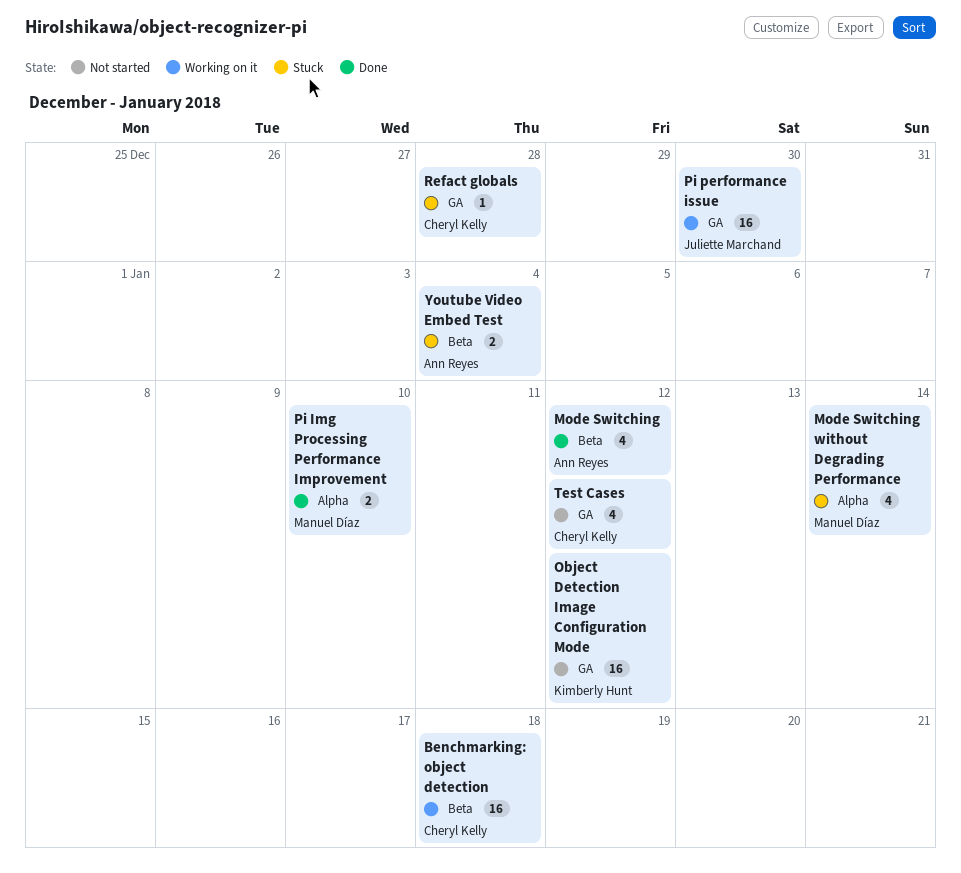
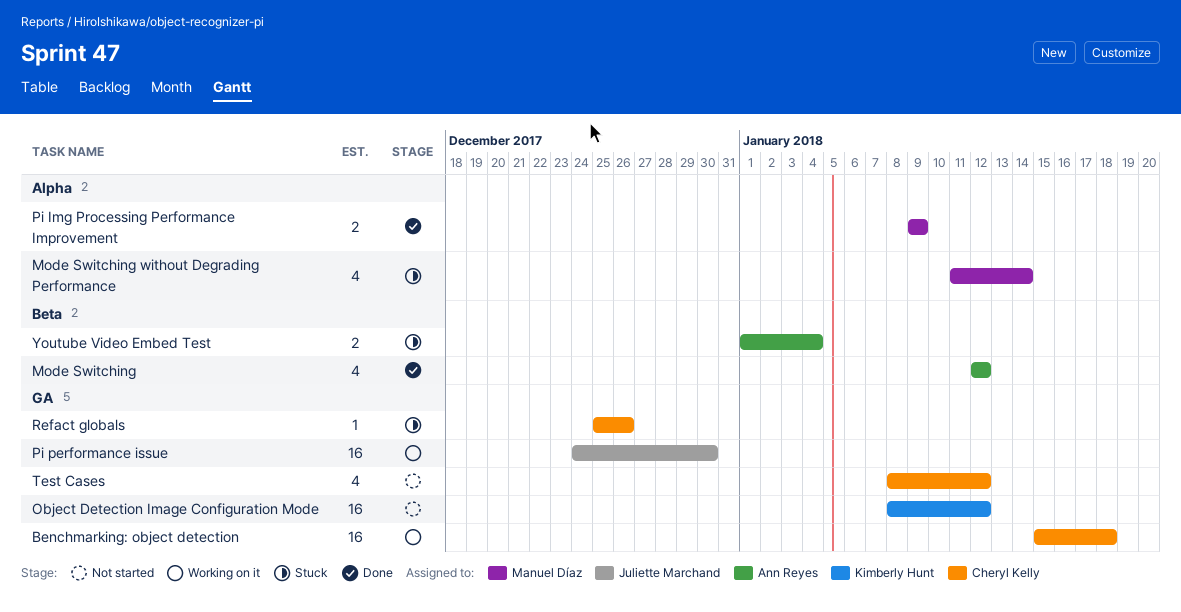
Benchmarking: object detection, label: Beta -> GA
Pi Img Processing Performance Improvement, due: Jan 10 -> Jan 9
Refact globals, due: Dec 28 -> Dec 26

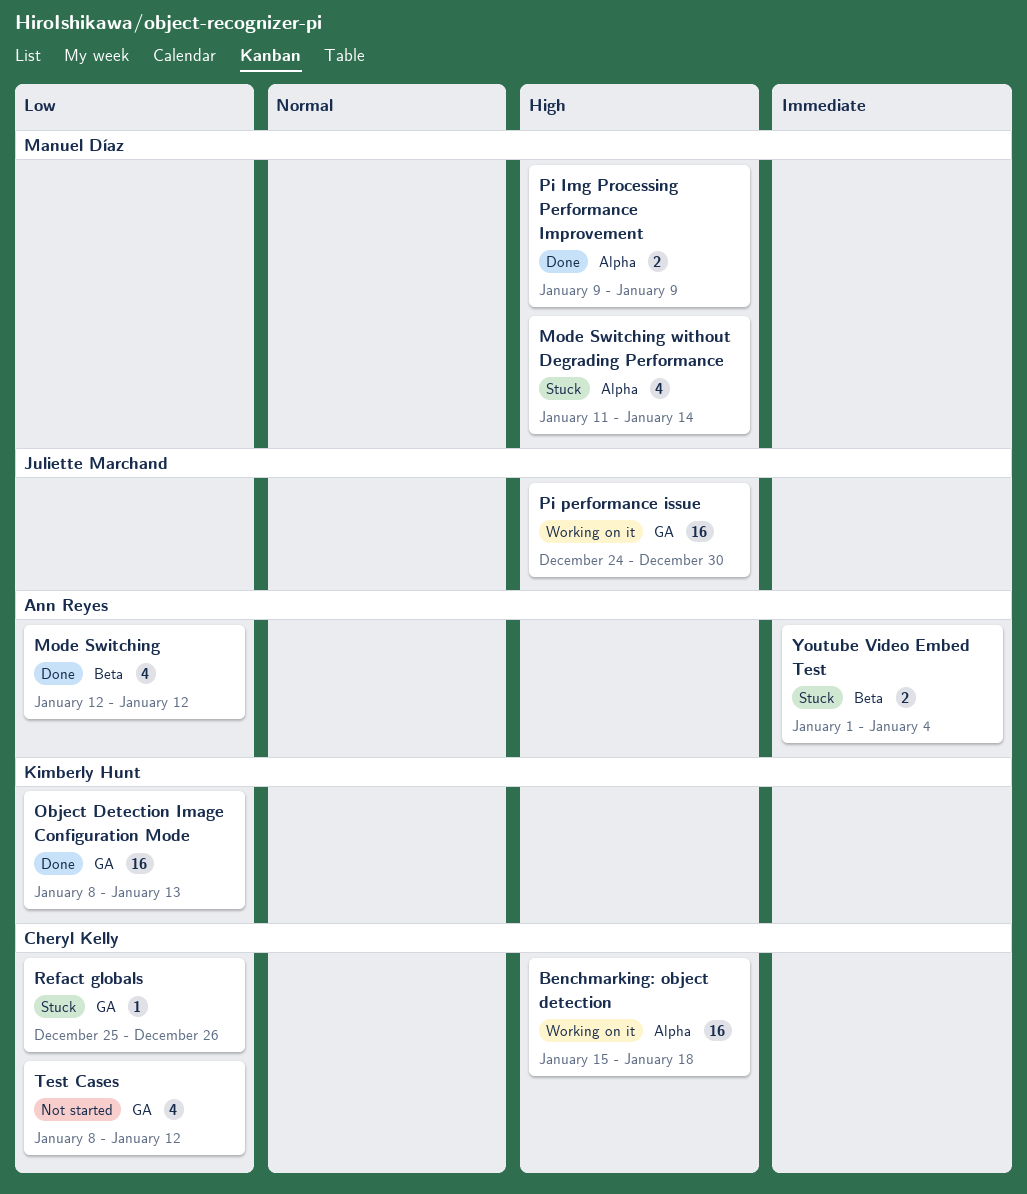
Benchmarking: object detection, label: GA -> Alpha
Object Detection Image Configuration Mode, status: Not started -> Done
Object Detection Image Configuration Mode, due: Jan 12 -> Jan 13

